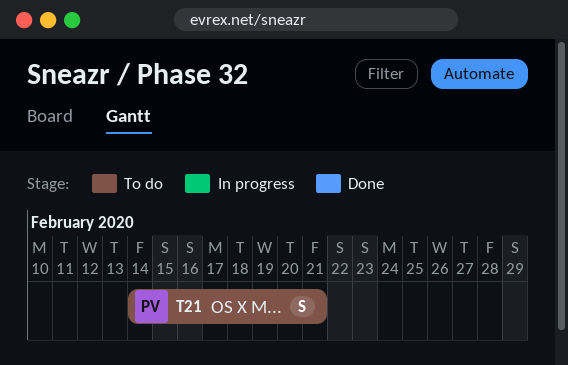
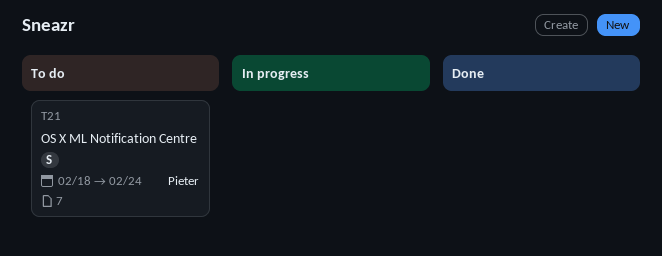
T21, start: Feb 14 -> Feb 18
T21, due: Feb 21 -> Feb 24

